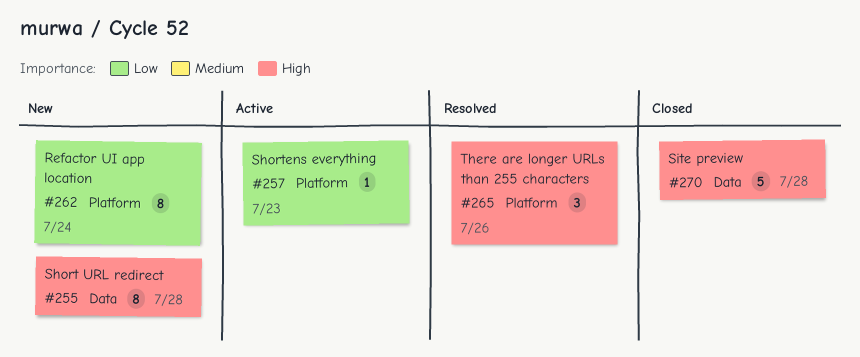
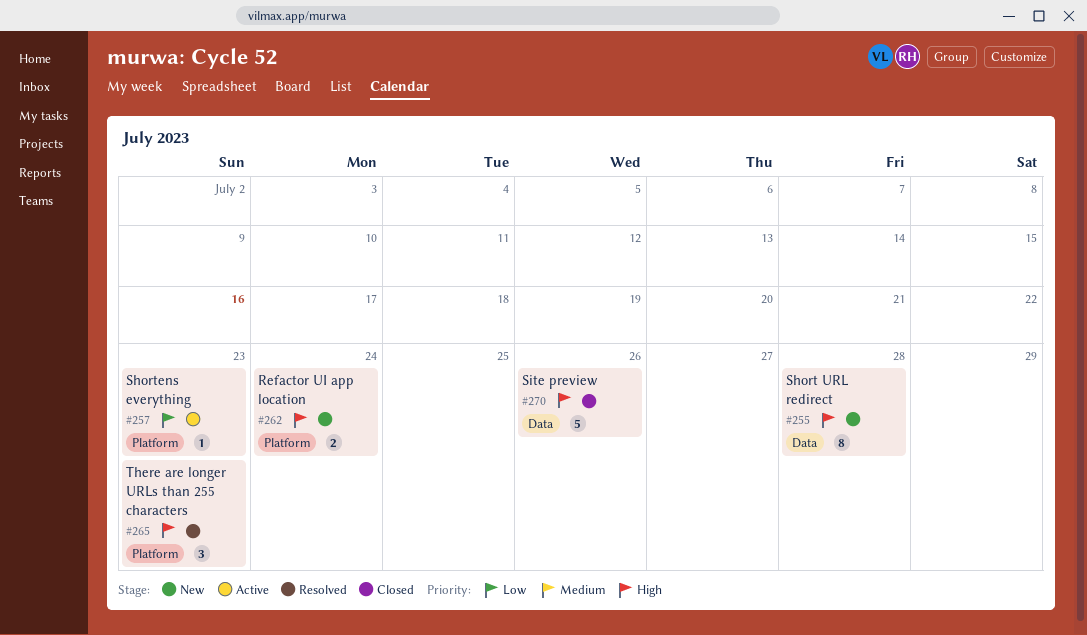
#262, priority: Low -> High
#262, estimate: 8 -> 2
#265, due: Jul 26 -> Jul 23
#270, due: Jul 28 -> Jul 26

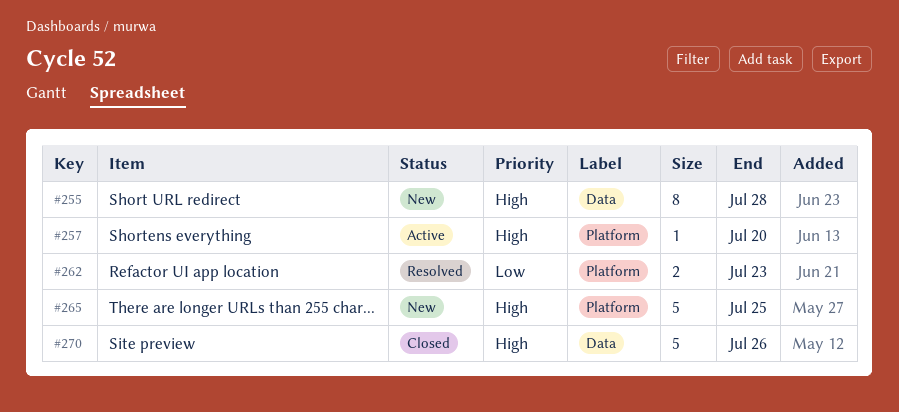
#257, priority: Low -> High
#257, due: Jul 23 -> Jul 20
#262, status: New -> Resolved
#262, priority: High -> Low
#262, due: Jul 24 -> Jul 23
#265, status: Resolved -> New
#265, estimate: 3 -> 5
#265, due: Jul 23 -> Jul 25

